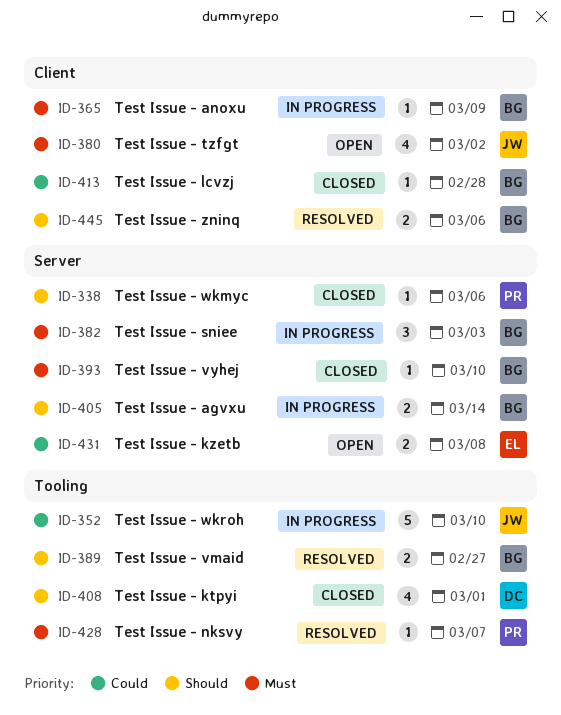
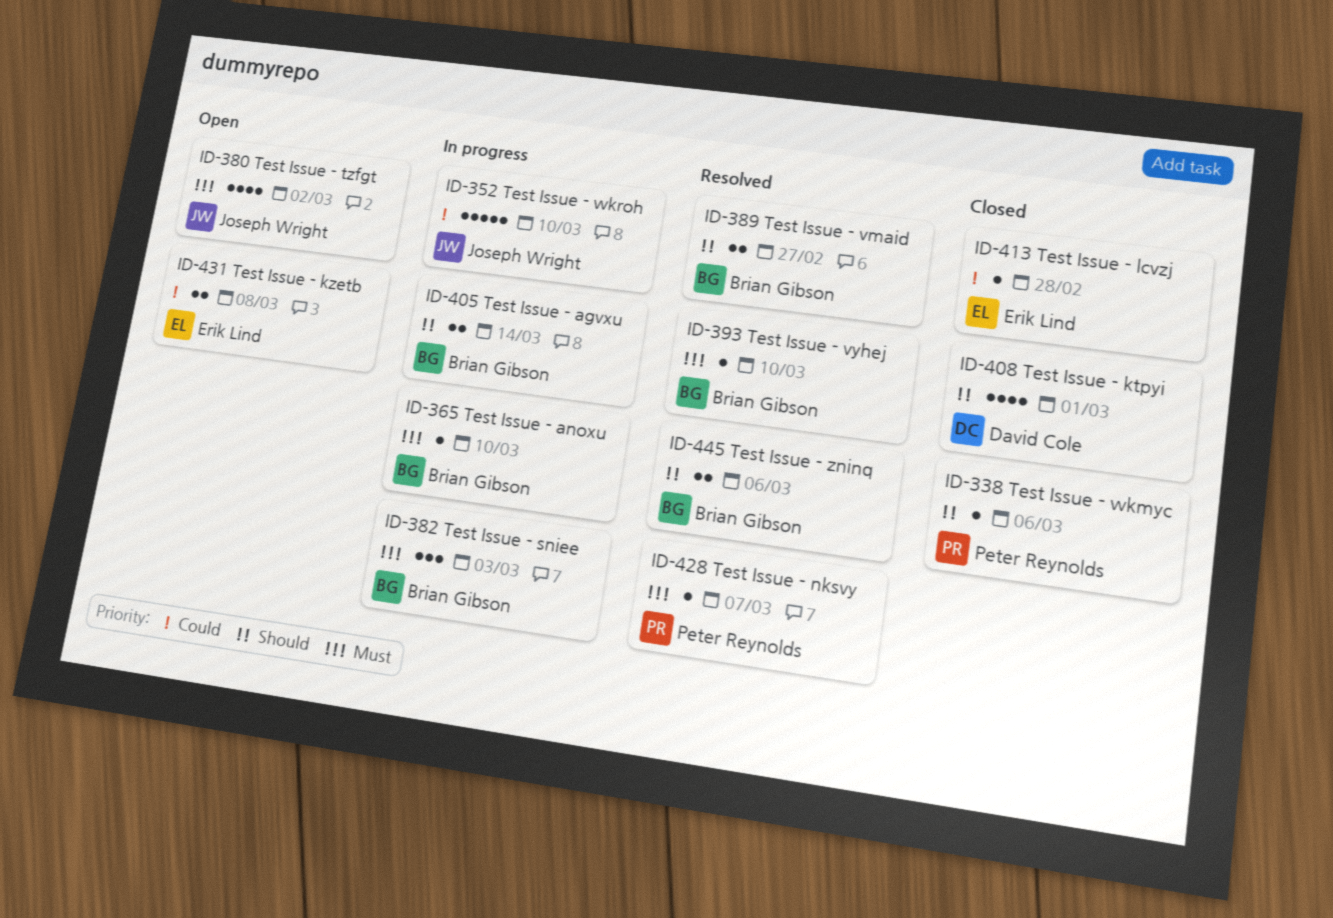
ID-365, due: Mar 9 -> Mar 10
ID-393, status: Closed -> Resolved
ID-413, owner: Brian Gibson -> Erik Lind

